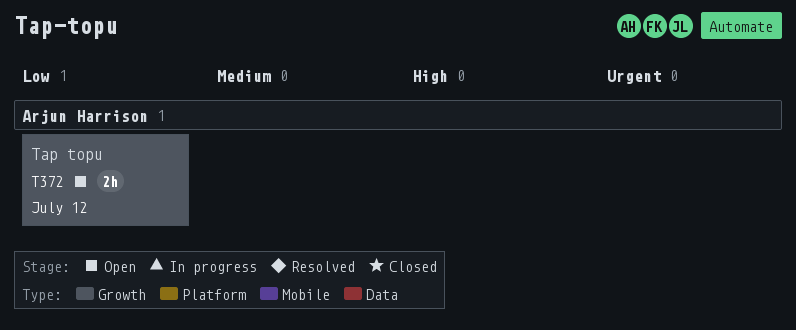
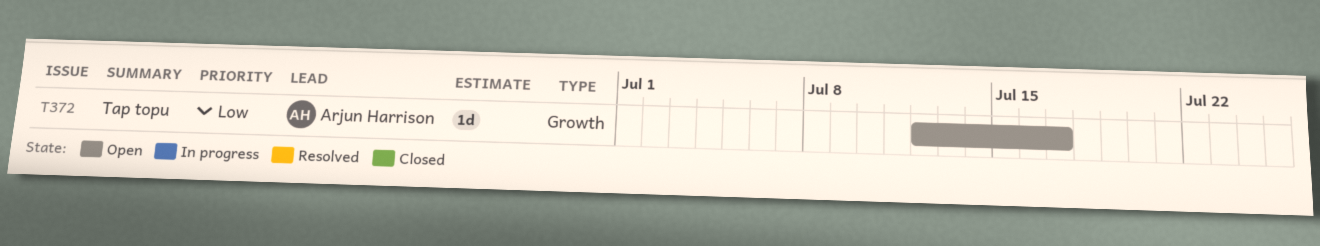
T372, estimate: 2h -> 1d
T372, due: Jul 12 -> Jul 17

